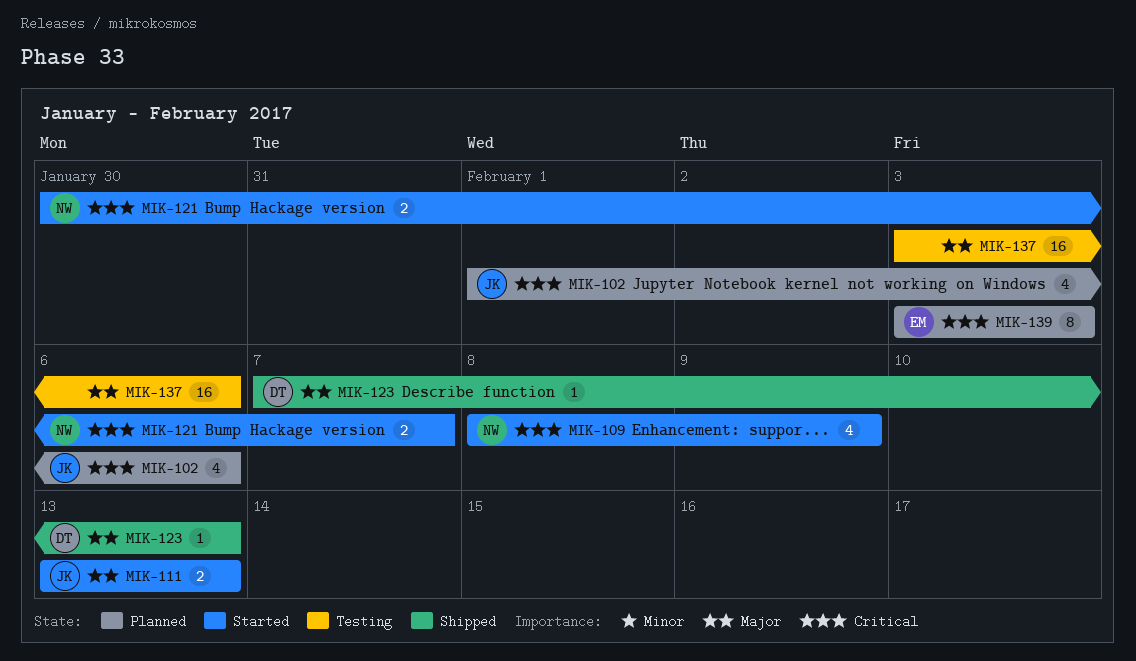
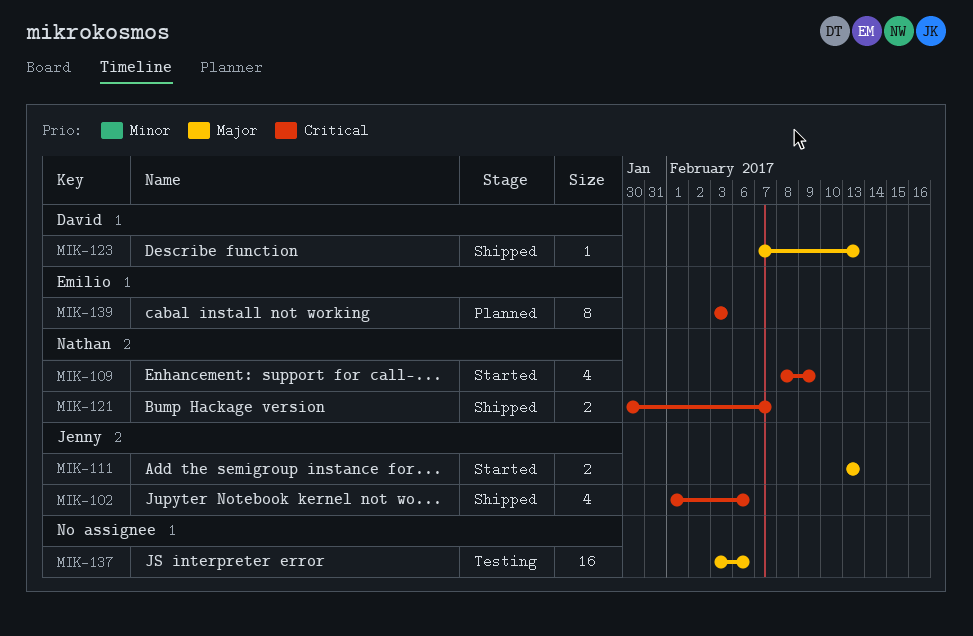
MIK-102, status: Planned -> Shipped
MIK-121, status: Started -> Shipped

